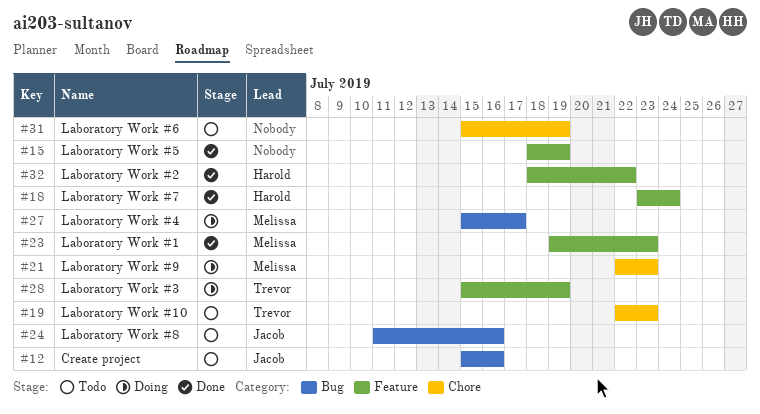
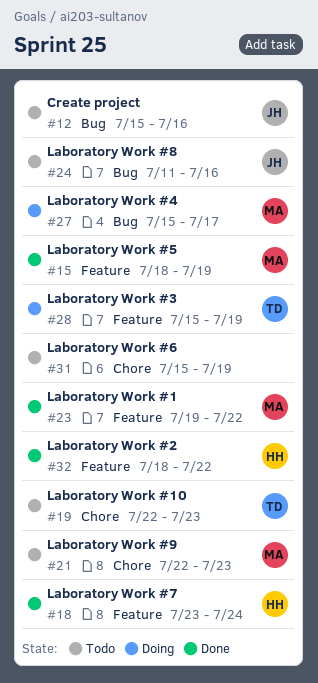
#15, owner: none -> Melissa
#21, status: Doing -> Todo
#23, due: Jul 23 -> Jul 22

